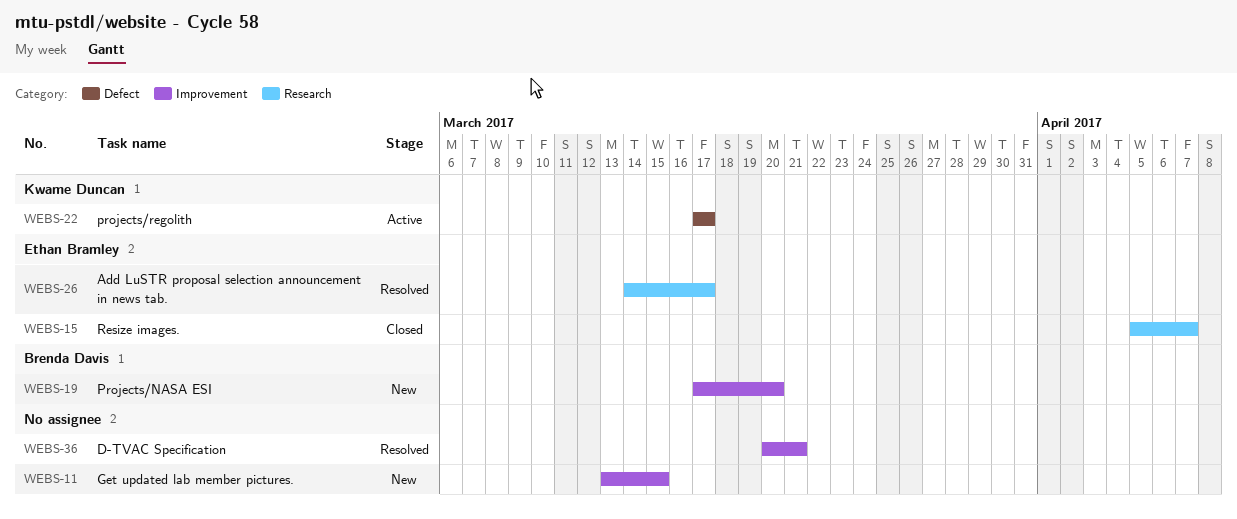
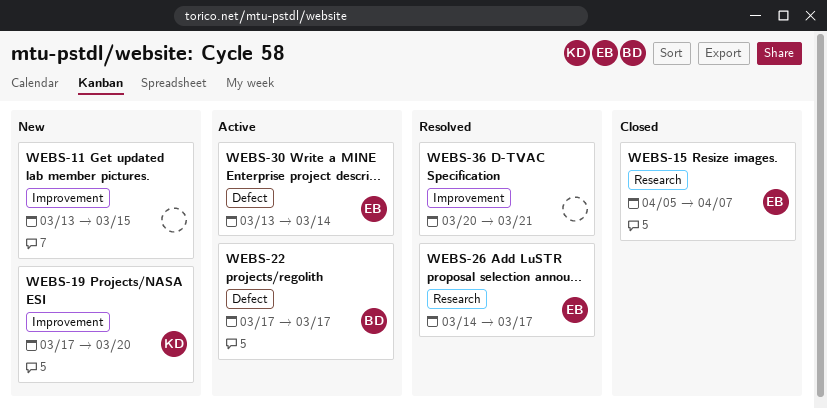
WEBS-19, owner: Brenda Davis -> Kwame Duncan
WEBS-22, owner: Kwame Duncan -> Brenda Davis
WEBS-30: none -> present

